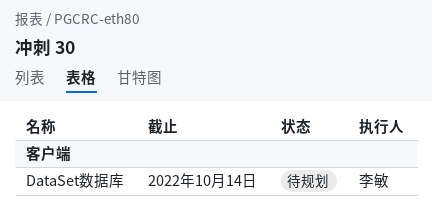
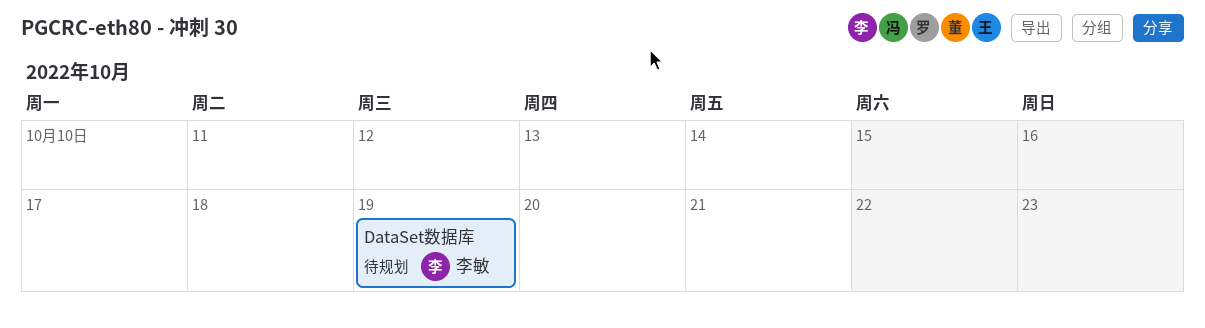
DataSet数据库, due: Oct 14 -> Oct 19

